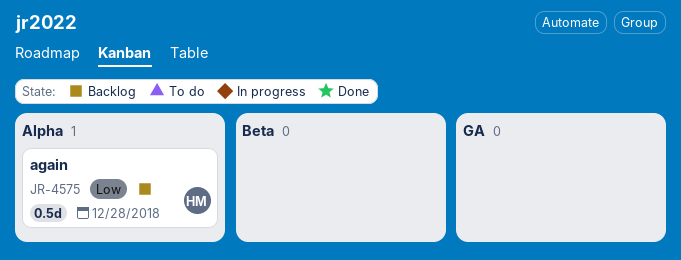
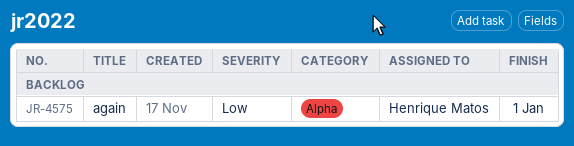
JR-4575, due: Dec 28 -> Jan 1

